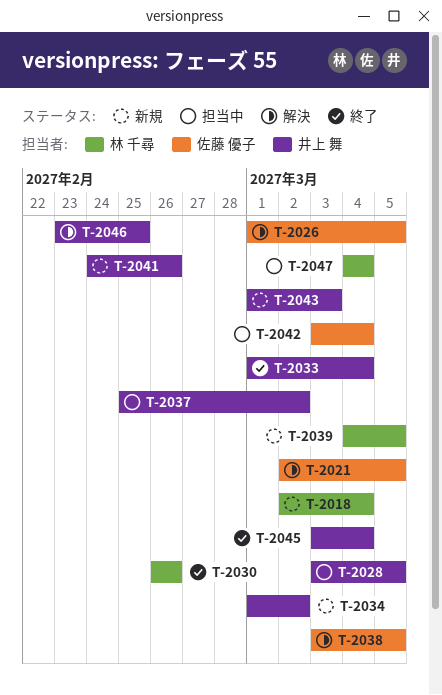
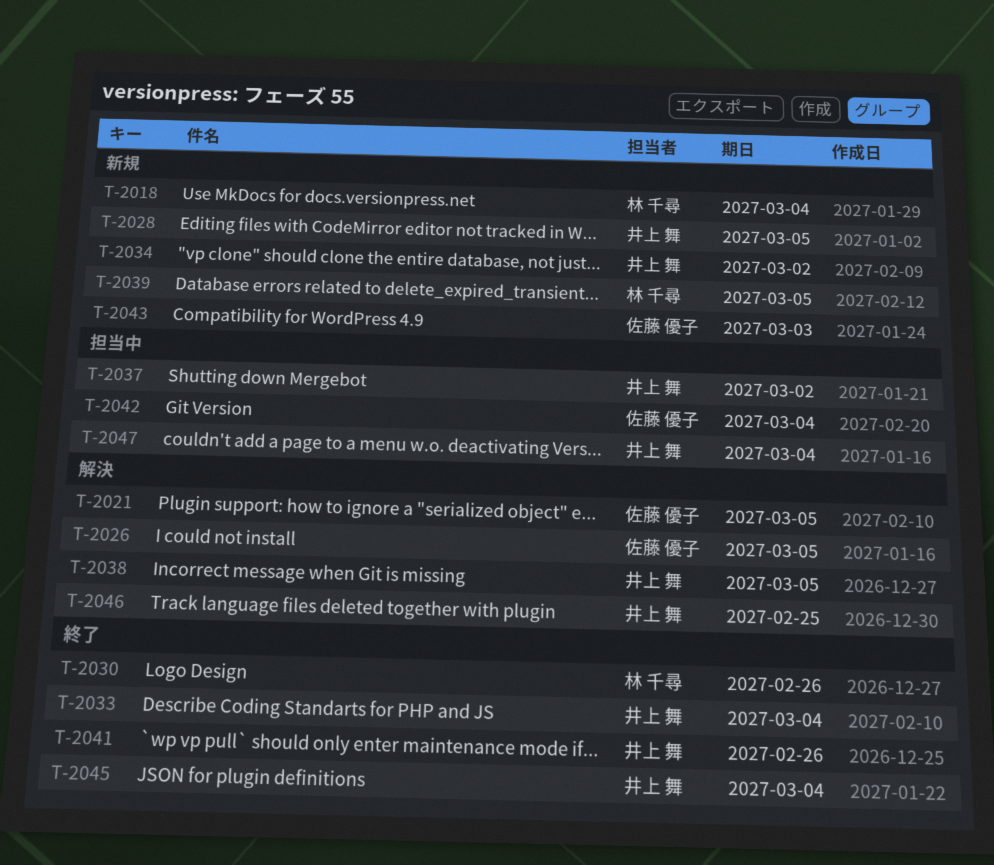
T-2028, status: 担当中 -> 新規
T-2038, owner: 佐藤 優子 -> 井上 舞
T-2041, status: 新規 -> 終了
T-2043, owner: 井上 舞 -> 佐藤 優子
T-2047, owner: 林 千尋 -> 井上 舞

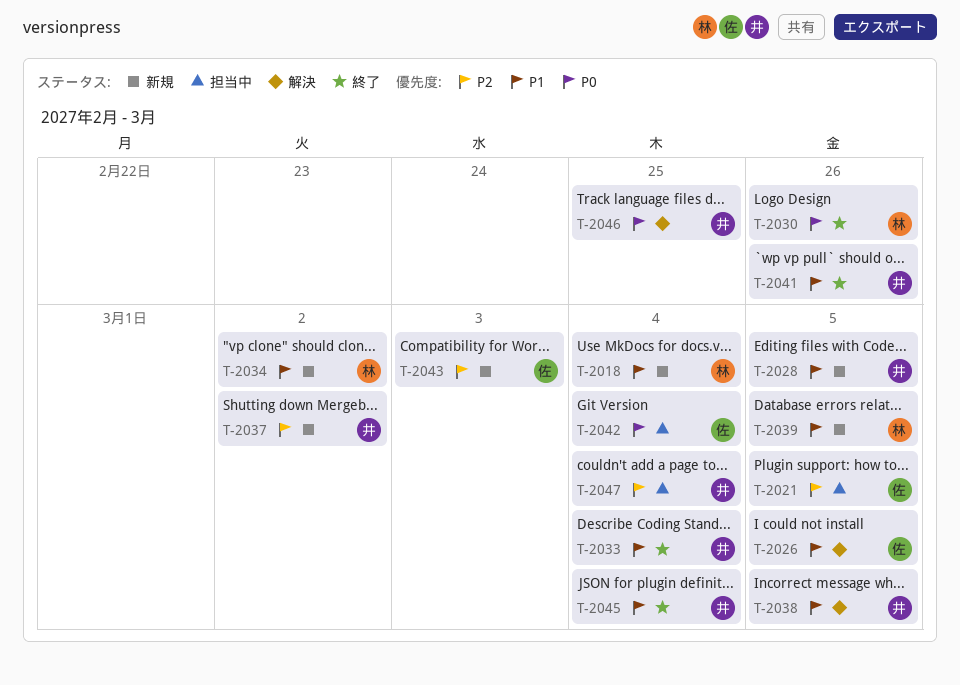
T-2021, status: 解決 -> 担当中
T-2034, owner: 井上 舞 -> 林 千尋
T-2037, status: 担当中 -> 新規

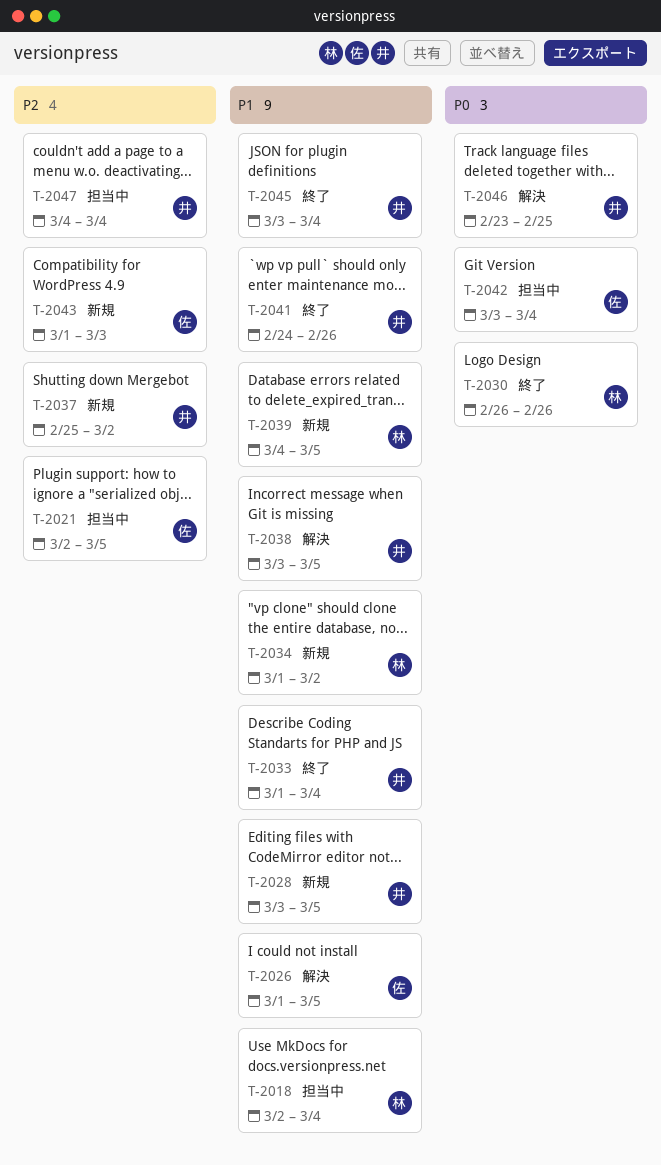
T-2018, status: 新規 -> 担当中

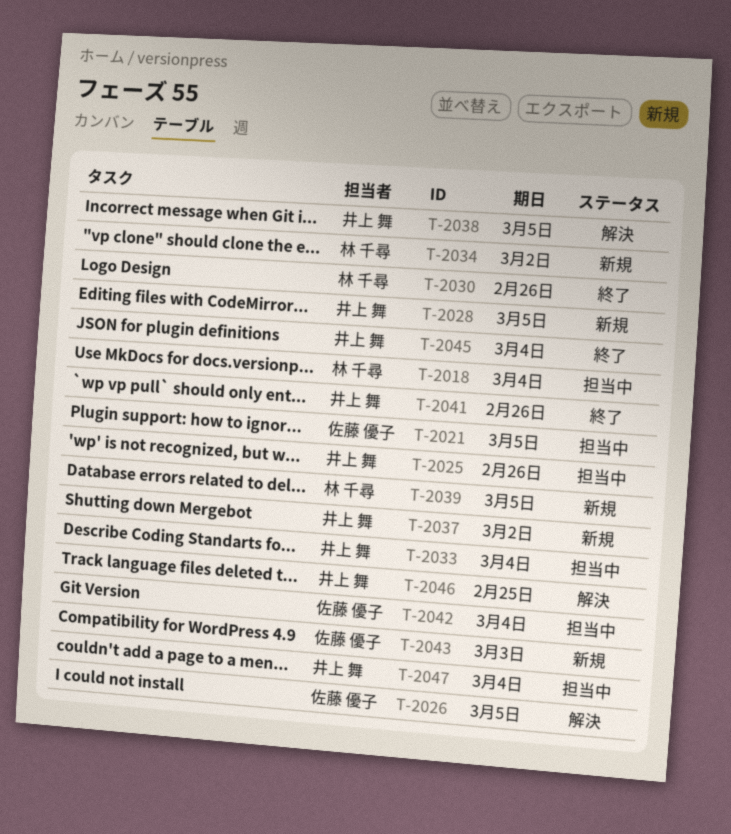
T-2025: none -> present
T-2033, status: 終了 -> 担当中

